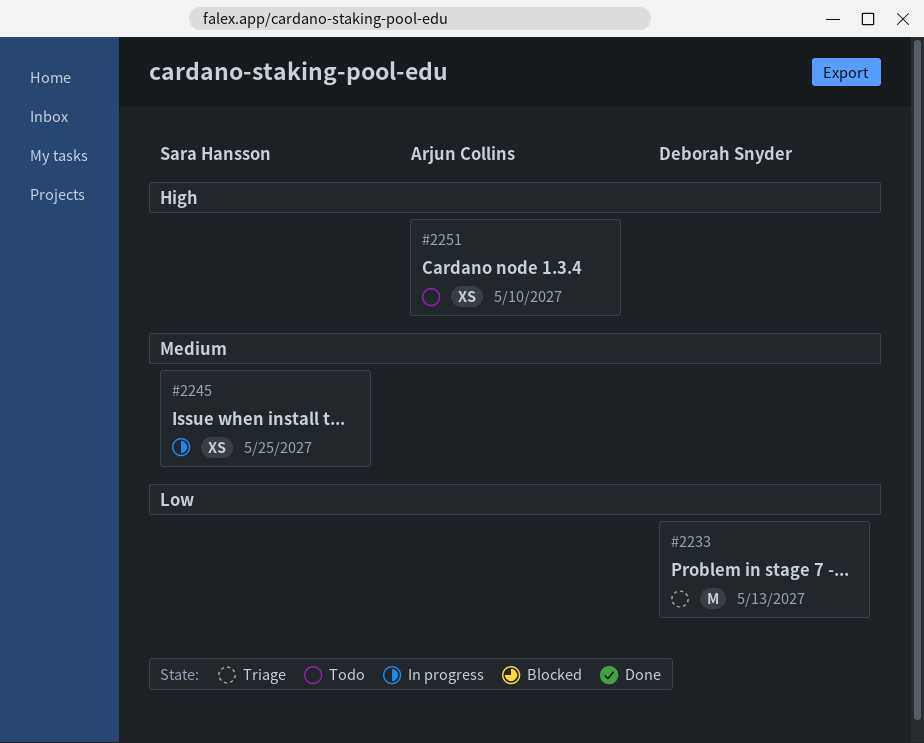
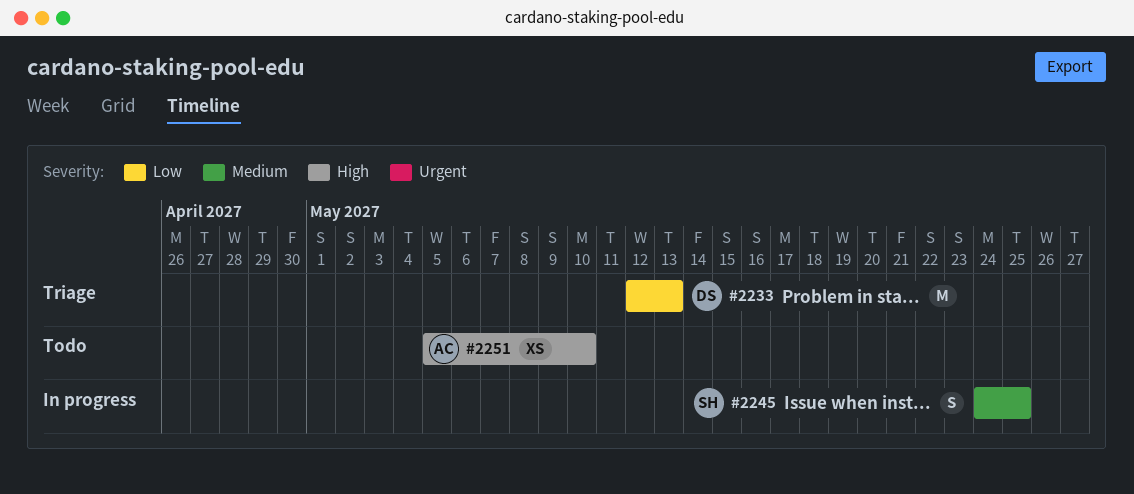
#2245, estimate: XS -> S

